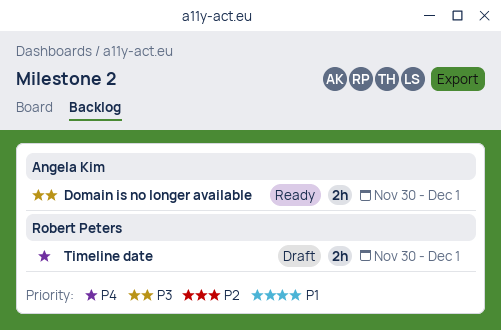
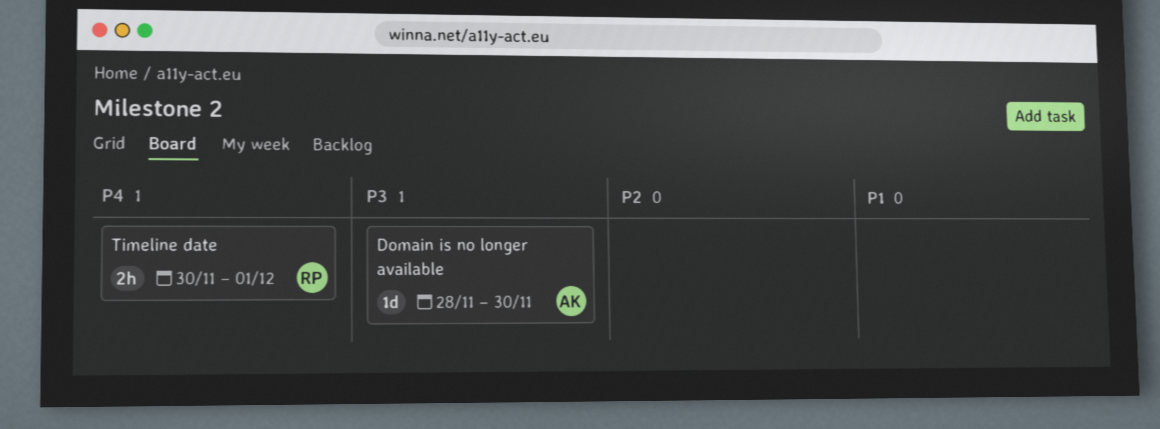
Domain is no longer available, estimate: 2h -> 1d
Domain is no longer available, start: Nov 30 -> Nov 28
Domain is no longer available, due: Dec 1 -> Nov 30

